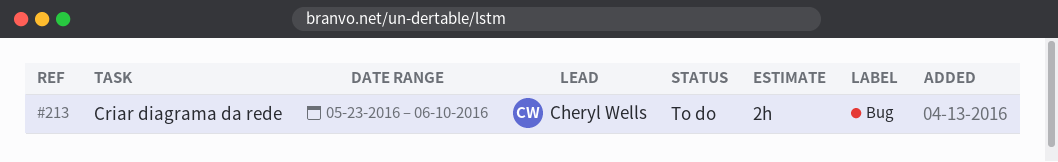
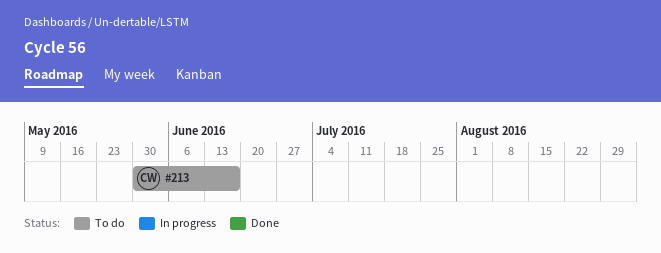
#213, start: May 23 -> May 30
#213, due: Jun 10 -> Jun 17

